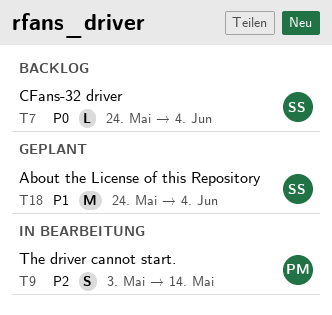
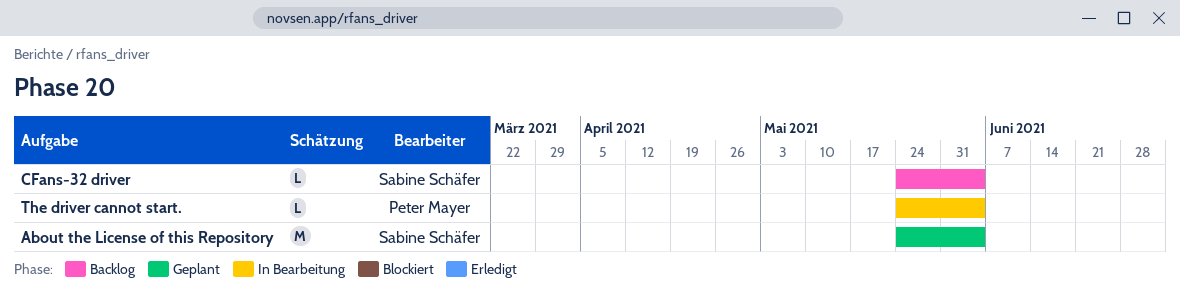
The driver cannot start., estimate: S -> L
The driver cannot start., start: May 3 -> May 24
The driver cannot start., due: May 14 -> Jun 4

